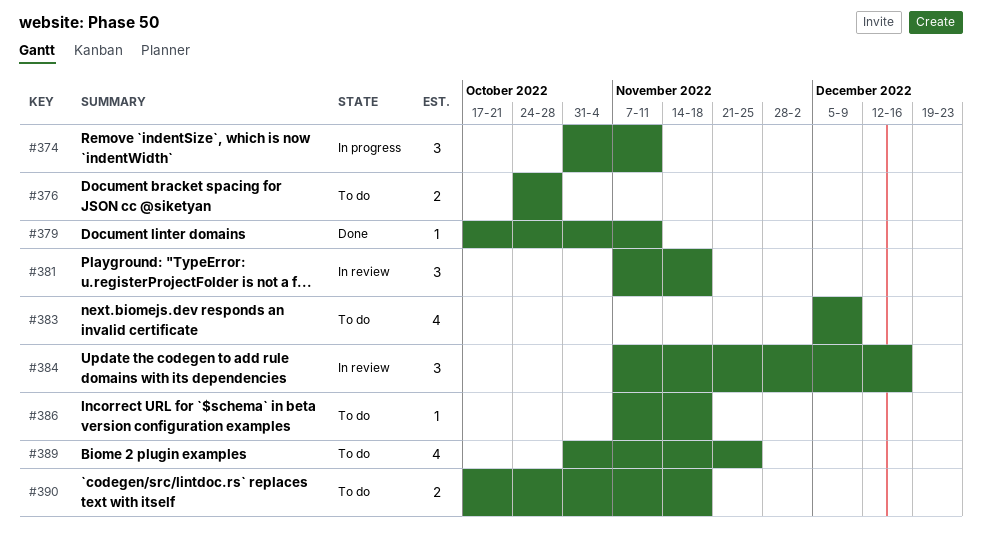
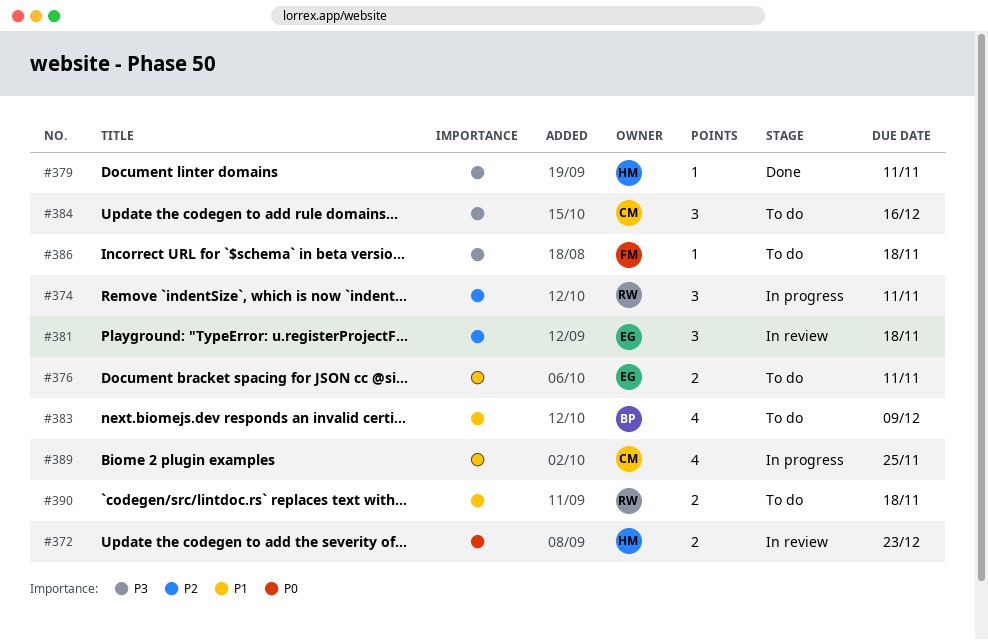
#372: none -> present
#376, due: Oct 28 -> Nov 11
#384, status: In review -> To do
#389, status: To do -> In progress

